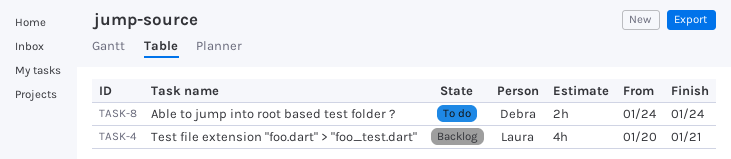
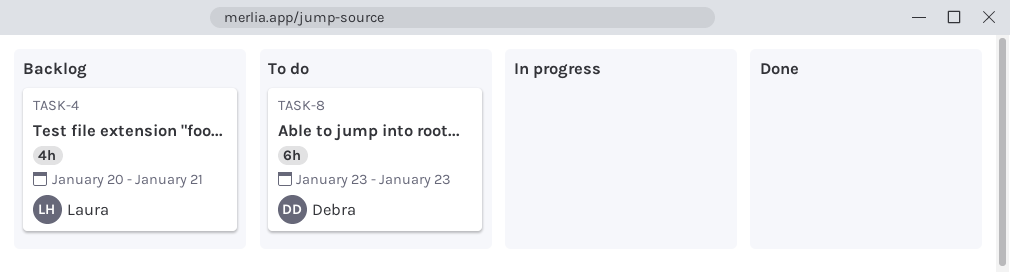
TASK-8, estimate: 2h -> 6h
TASK-8, start: Jan 24 -> Jan 23
TASK-8, due: Jan 24 -> Jan 23

